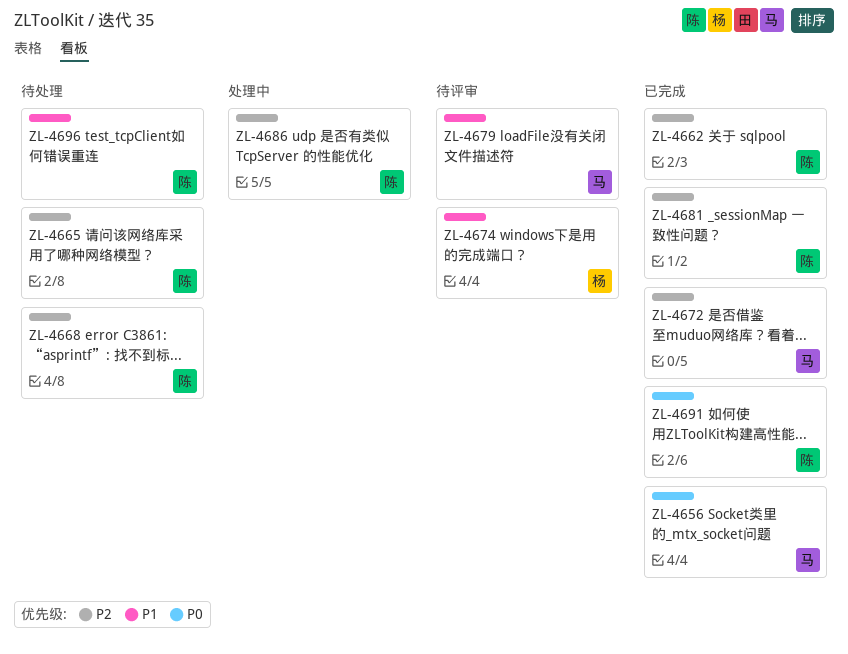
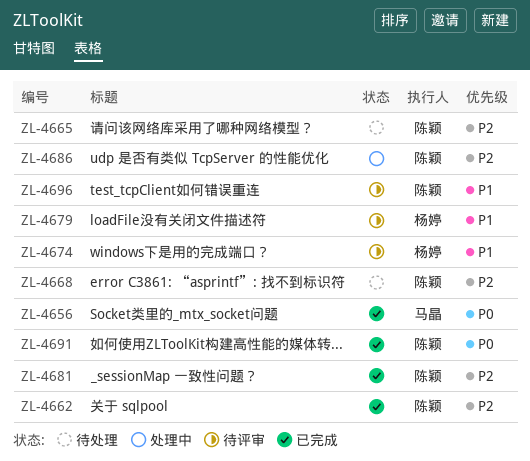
ZL-4672: present -> none
ZL-4679, owner: 马晶 -> 杨婷
ZL-4696, status: 待处理 -> 待评审

